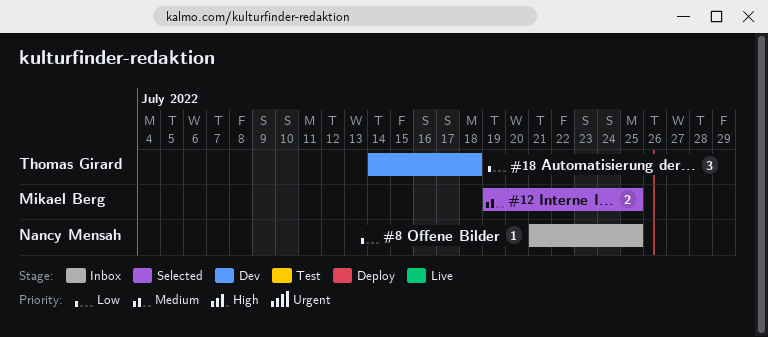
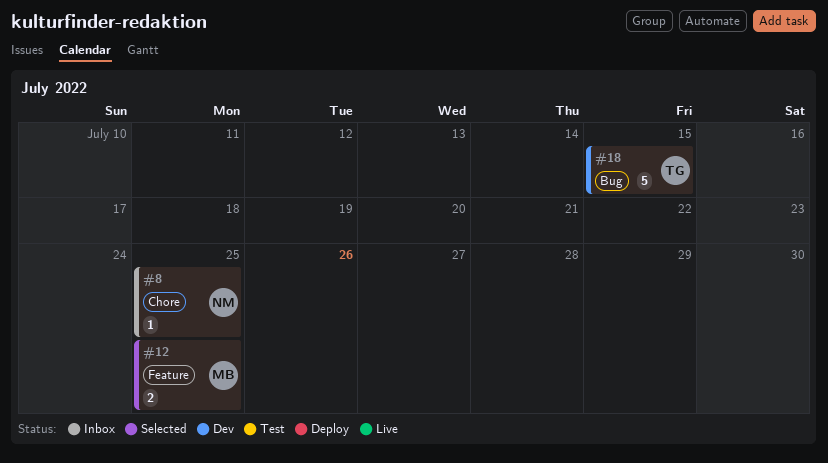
#18, estimate: 3 -> 5
#18, due: Jul 18 -> Jul 15

